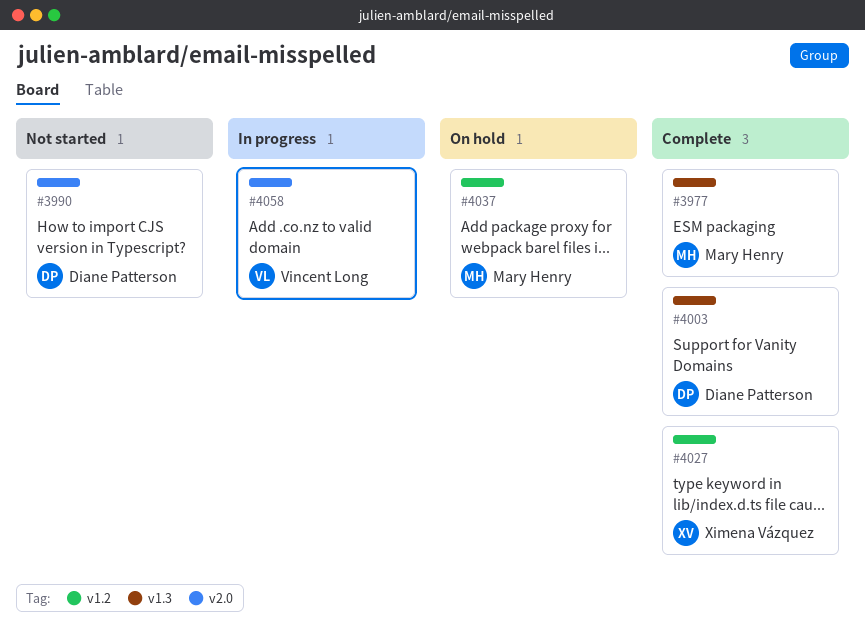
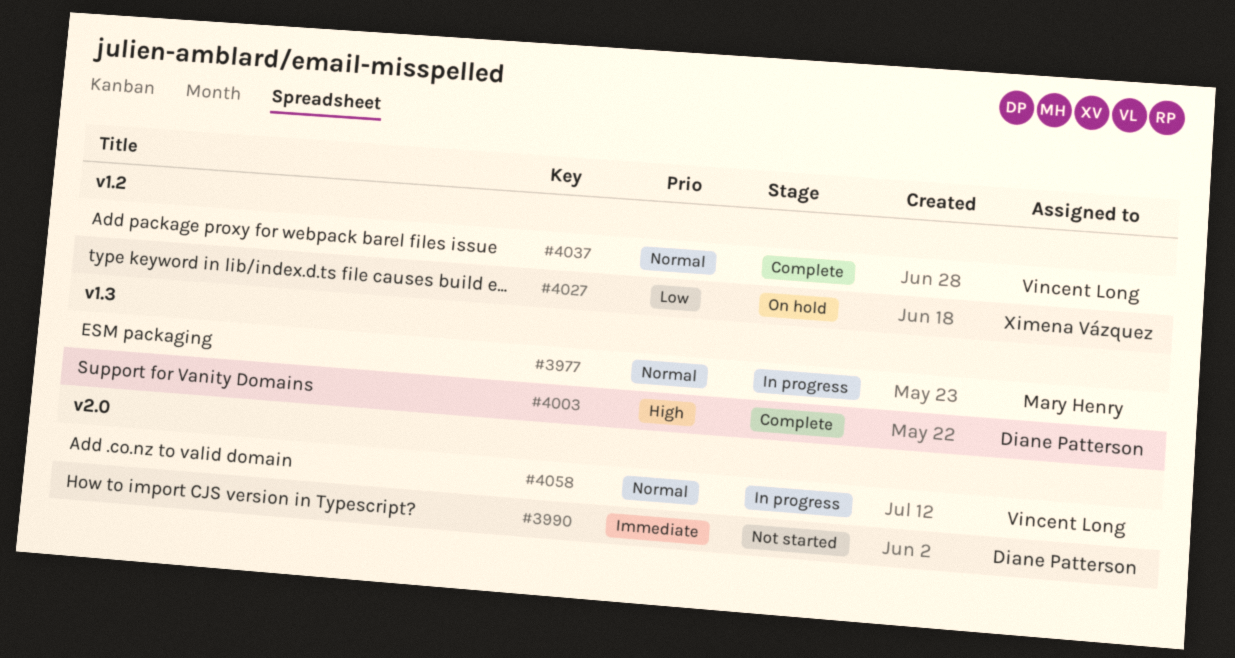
#3977, status: Complete -> In progress
#4027, status: Complete -> On hold
#4037, status: On hold -> Complete
#4037, owner: Mary Henry -> Vincent Long

